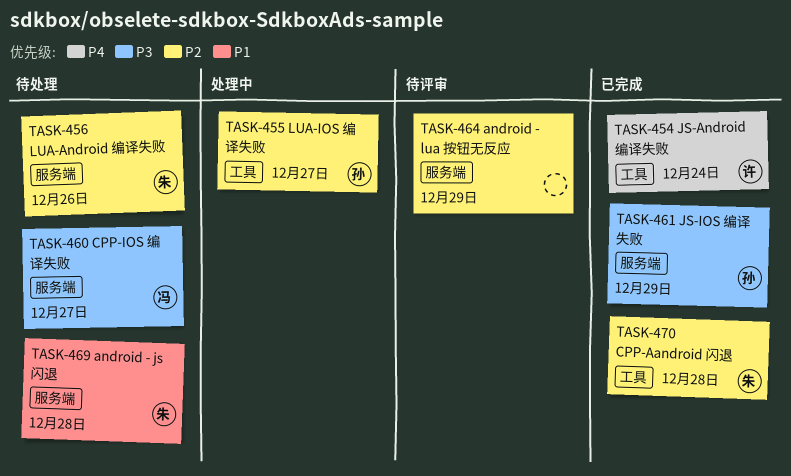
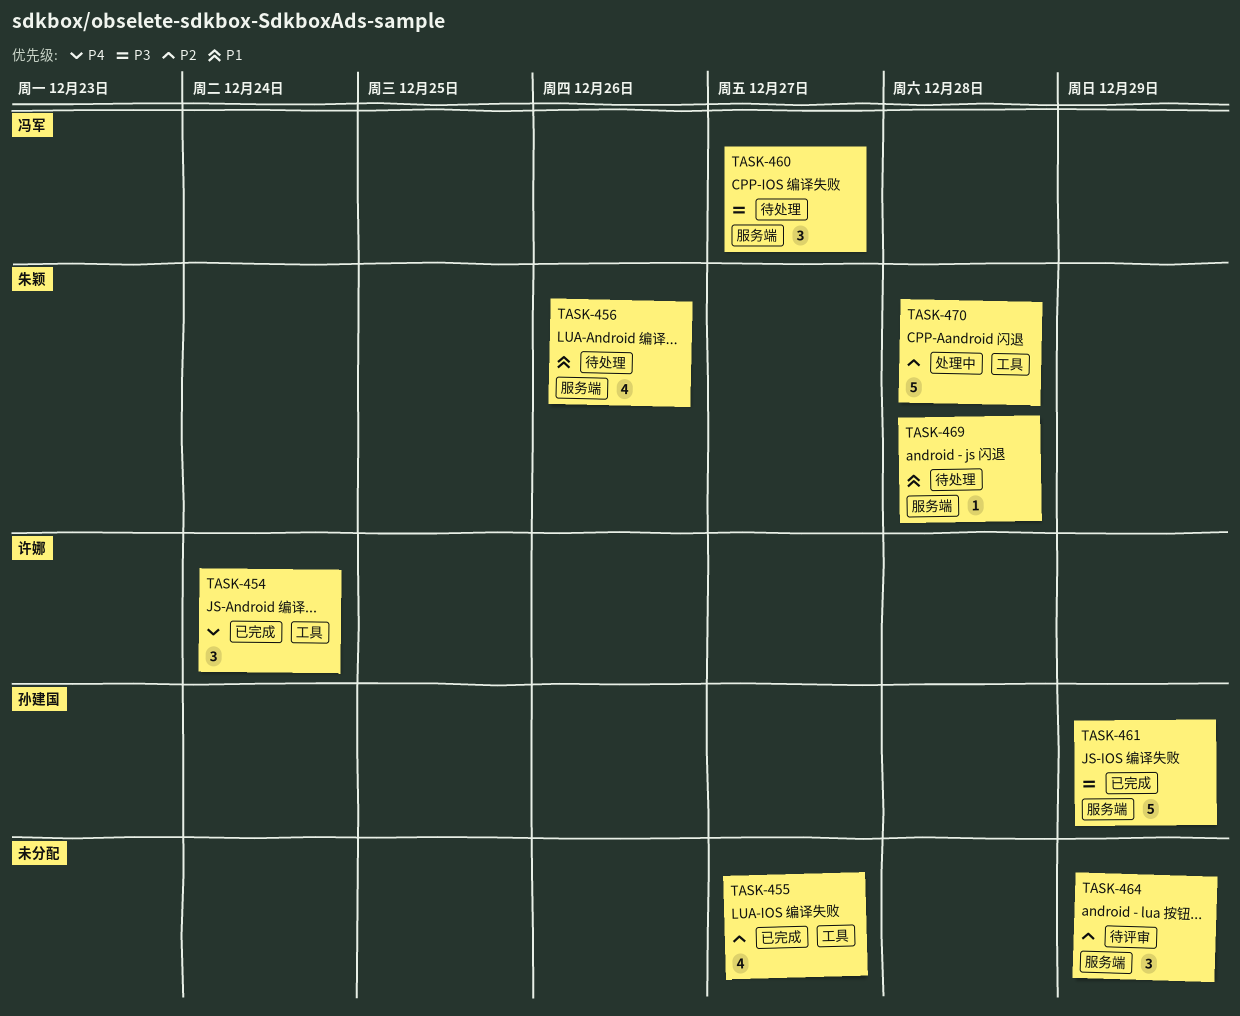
TASK-455, status: 处理中 -> 已完成
TASK-455, owner: 孙建国 -> none
TASK-456, priority: P2 -> P1
TASK-470, status: 已完成 -> 处理中

